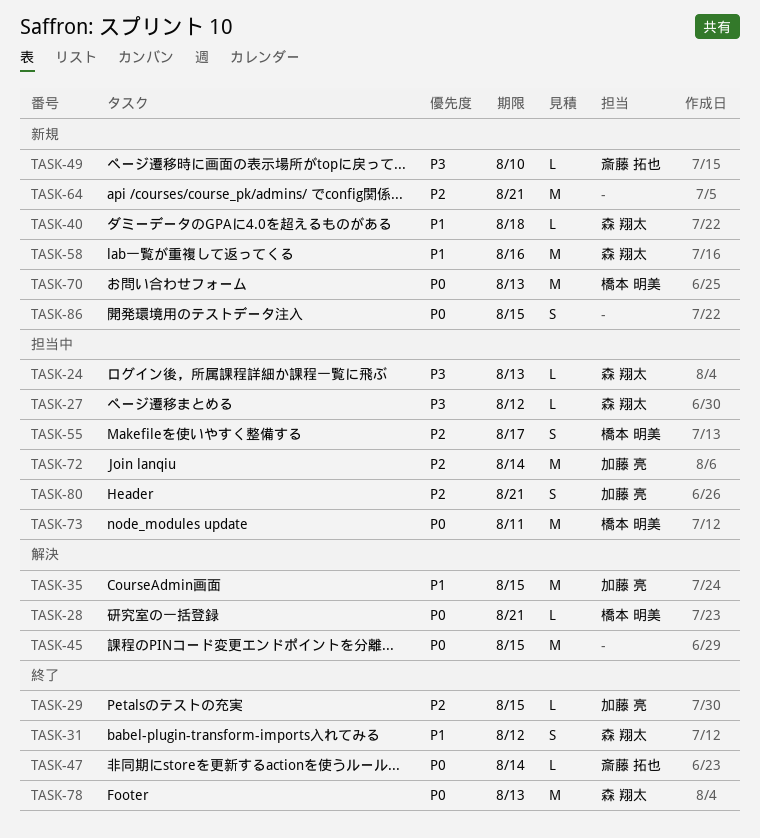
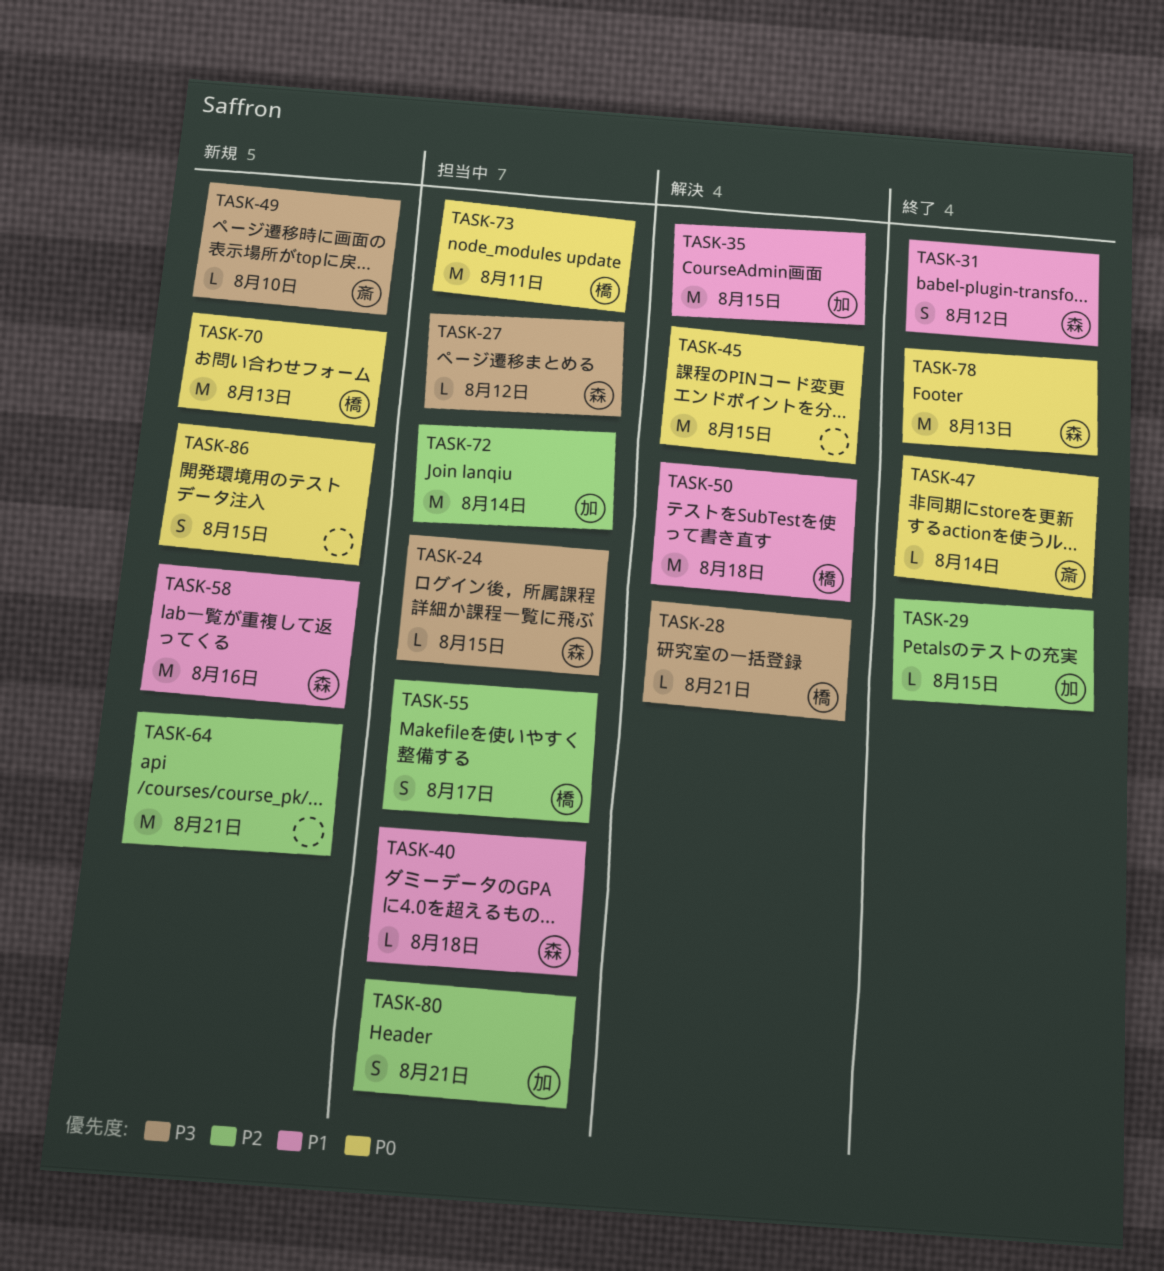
TASK-24, due: Aug 13 -> Aug 15
TASK-28, priority: P0 -> P3
TASK-40, status: 新規 -> 担当中
TASK-50: none -> present

